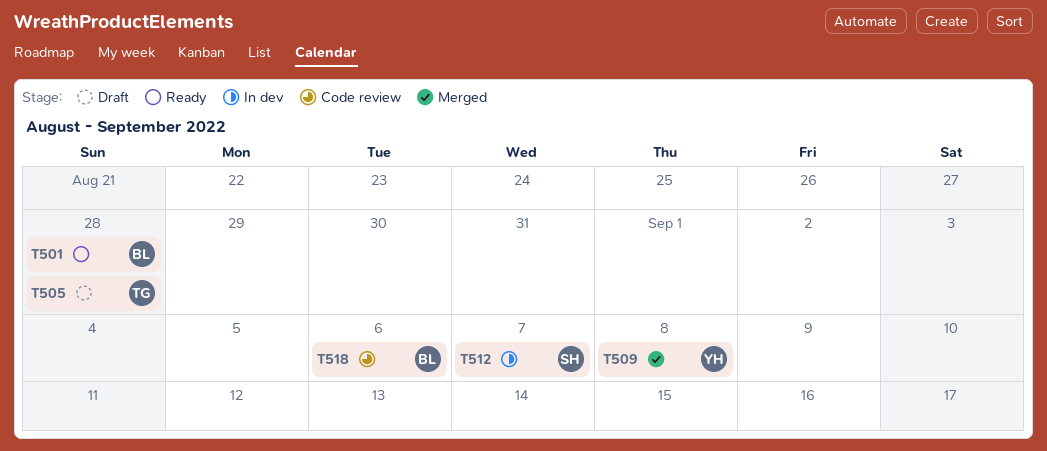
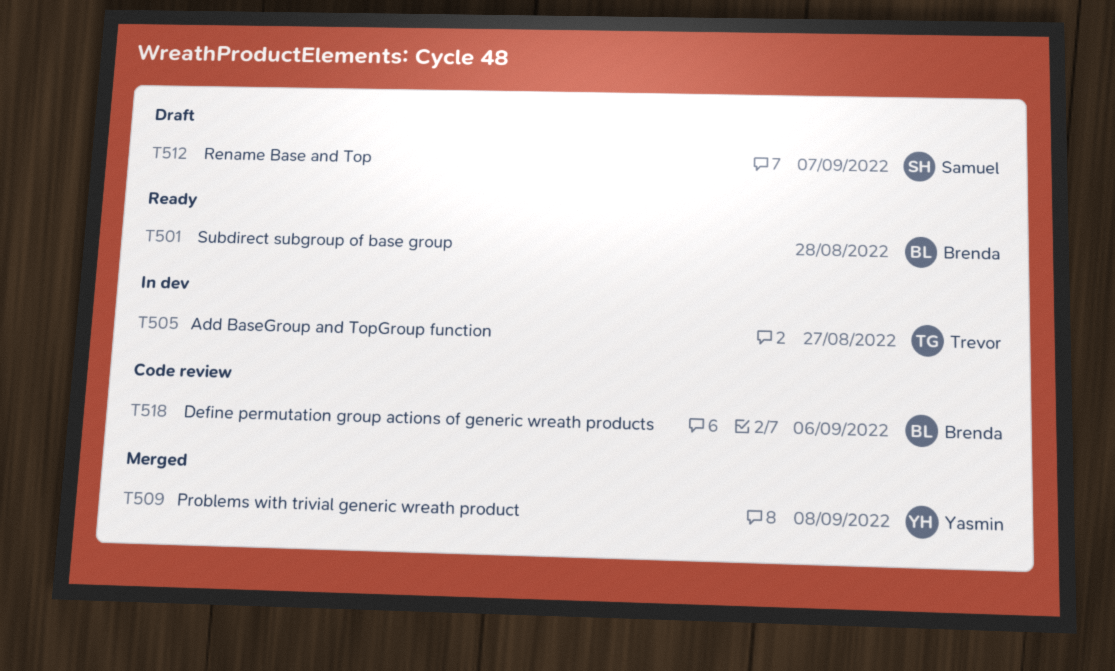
T505, status: Draft -> In dev
T505, due: Aug 28 -> Aug 27
T512, status: In dev -> Draft

